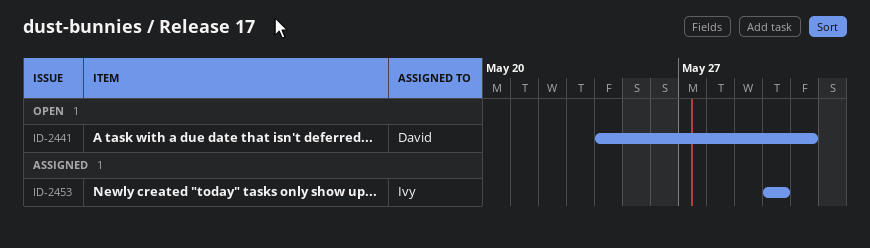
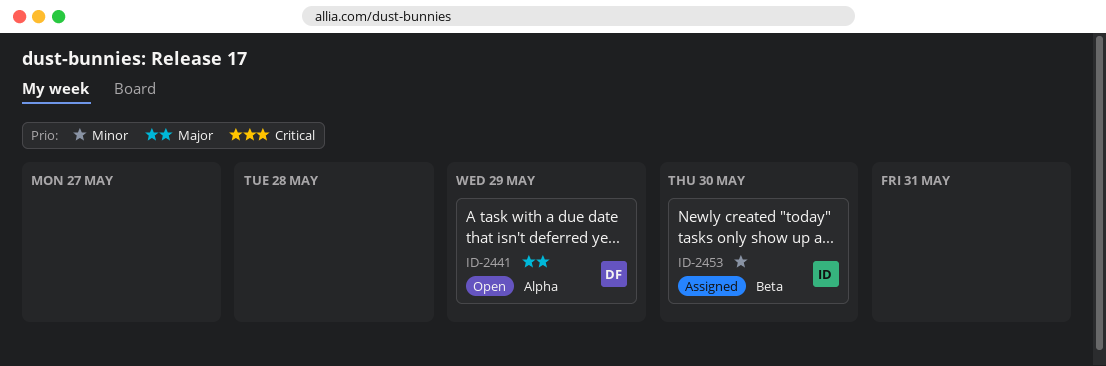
ID-2441, due: May 31 -> May 29

